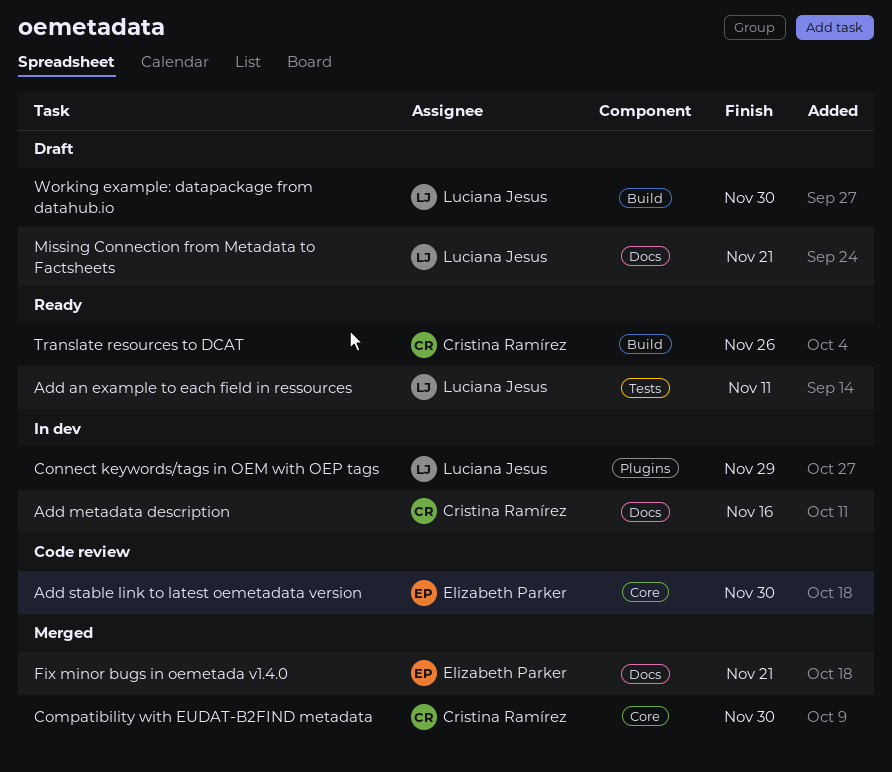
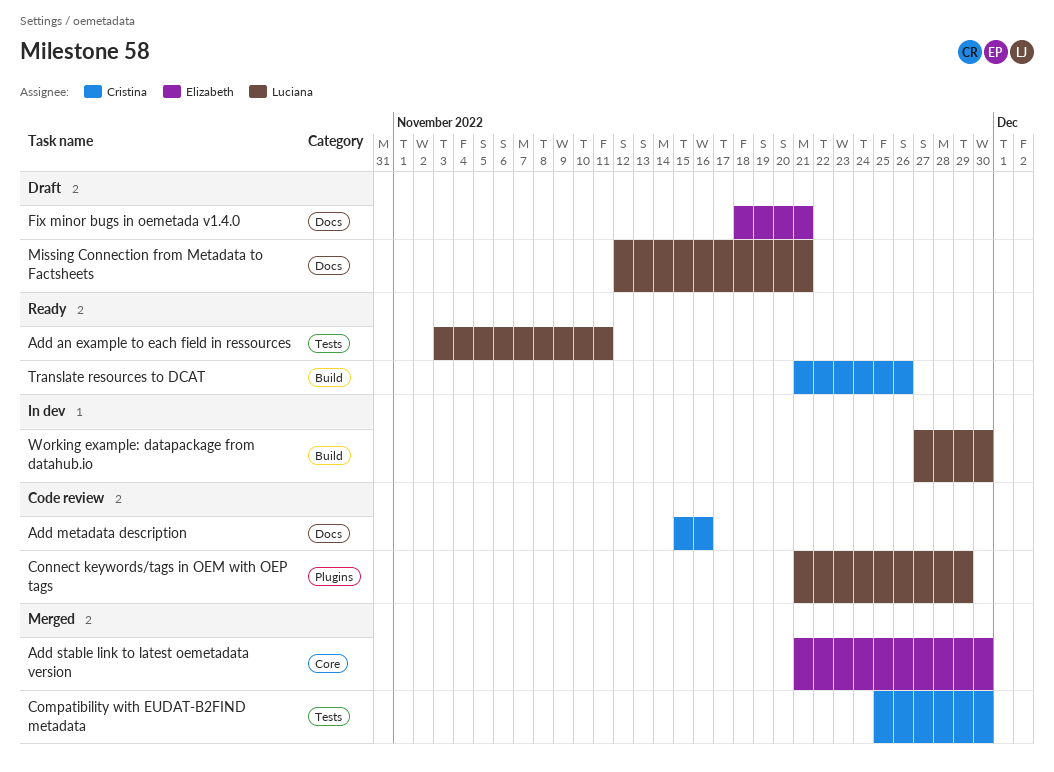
Add metadata description, status: In dev -> Code review
Add stable link to latest oemetadata version, status: Code review -> Merged
Compatibility with EUDAT-B2FIND metadata, label: Core -> Tests
Connect keywords/tags in OEM with OEP tags, status: In dev -> Code review
Fix minor bugs in oemetada v1.4.0, status: Merged -> Draft
Working example: datapackage from datahub.io, status: Draft -> In dev

